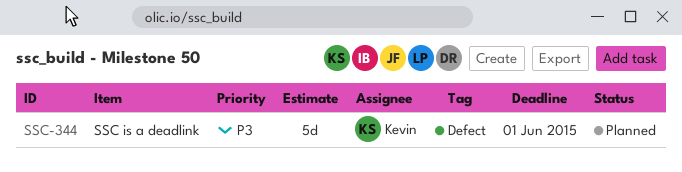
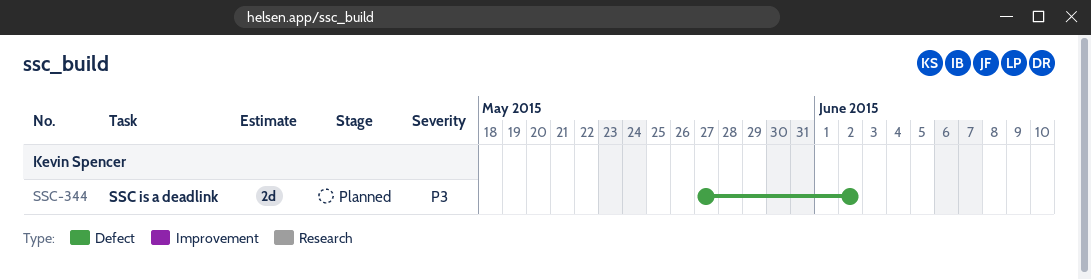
SSC-344, estimate: 5d -> 2d
SSC-344, due: Jun 1 -> Jun 2

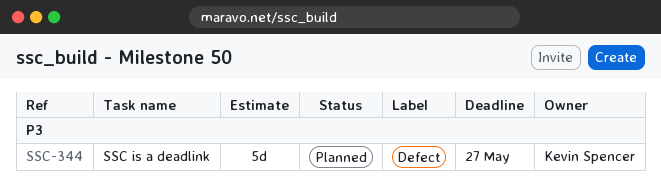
SSC-344, estimate: 2d -> 5d
SSC-344, due: Jun 2 -> May 27

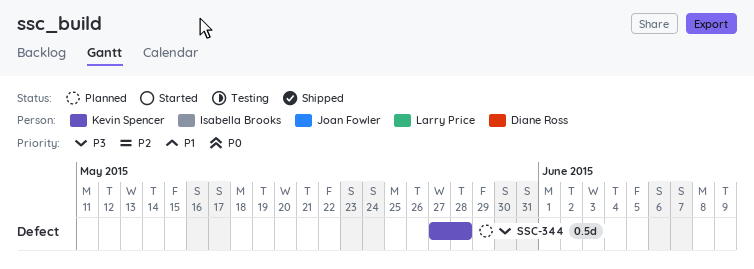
SSC-344, estimate: 5d -> 0.5d
SSC-344, due: May 27 -> May 28

